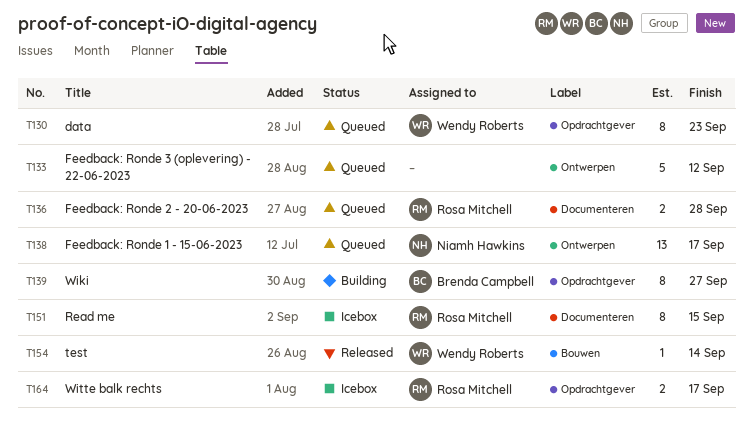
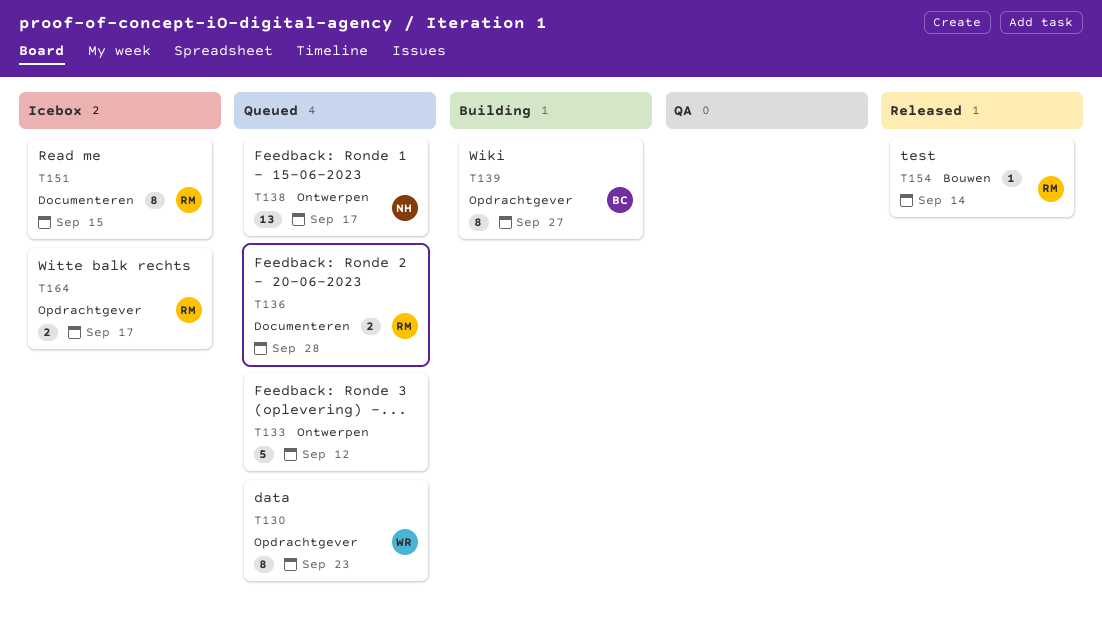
T154, owner: Wendy Roberts -> Rosa Mitchell

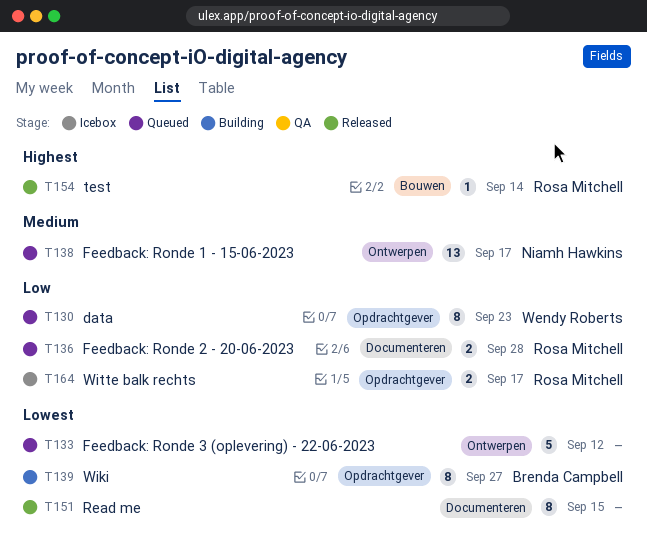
T151, status: Icebox -> Released
T151, owner: Rosa Mitchell -> none

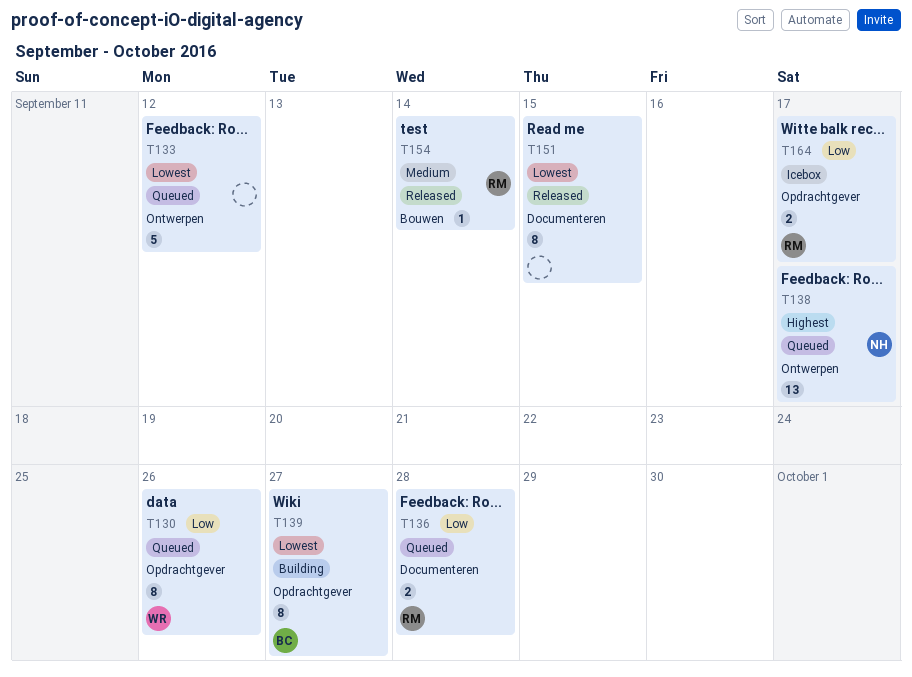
T130, due: Sep 23 -> Sep 26
T138, priority: Medium -> Highest
T154, priority: Highest -> Medium

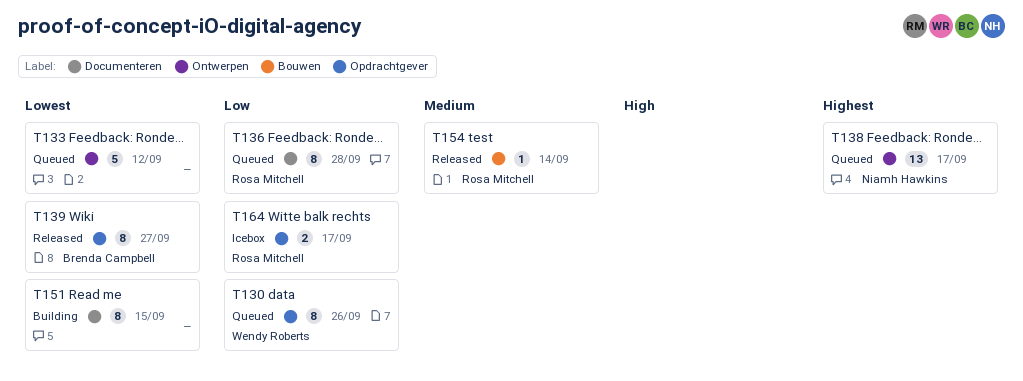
T136, estimate: 2 -> 8
T139, status: Building -> Released
T151, status: Released -> Building

